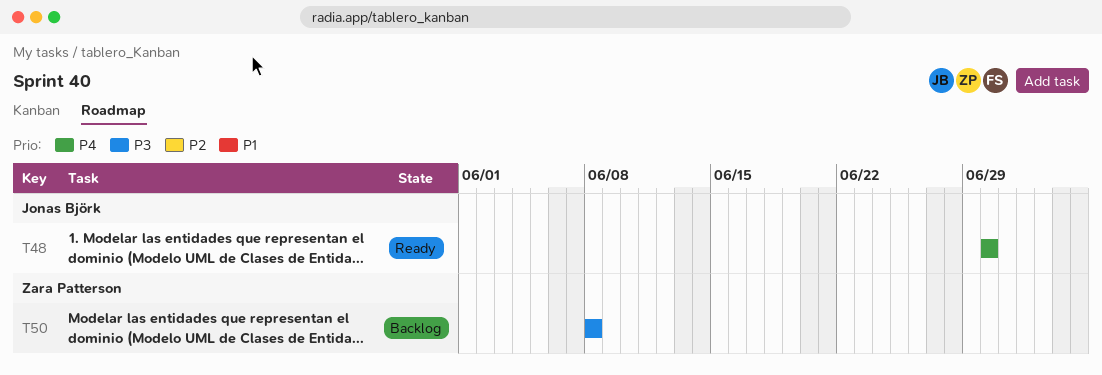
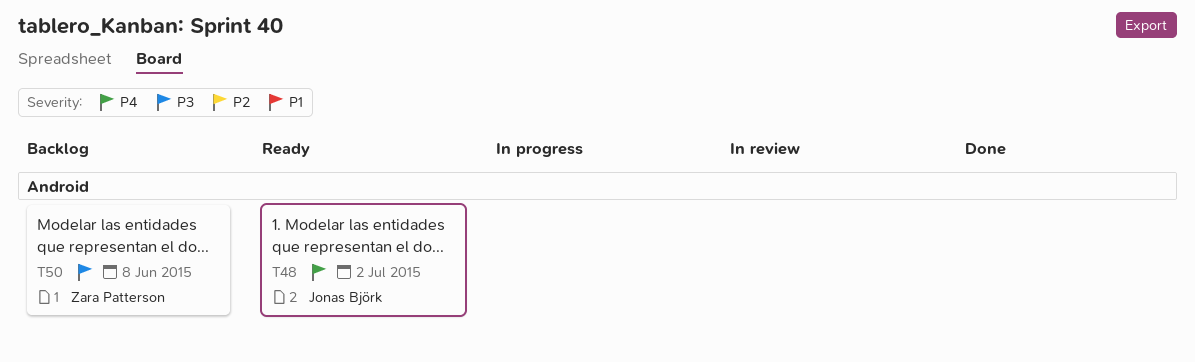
T48, due: Jun 30 -> Jul 2

